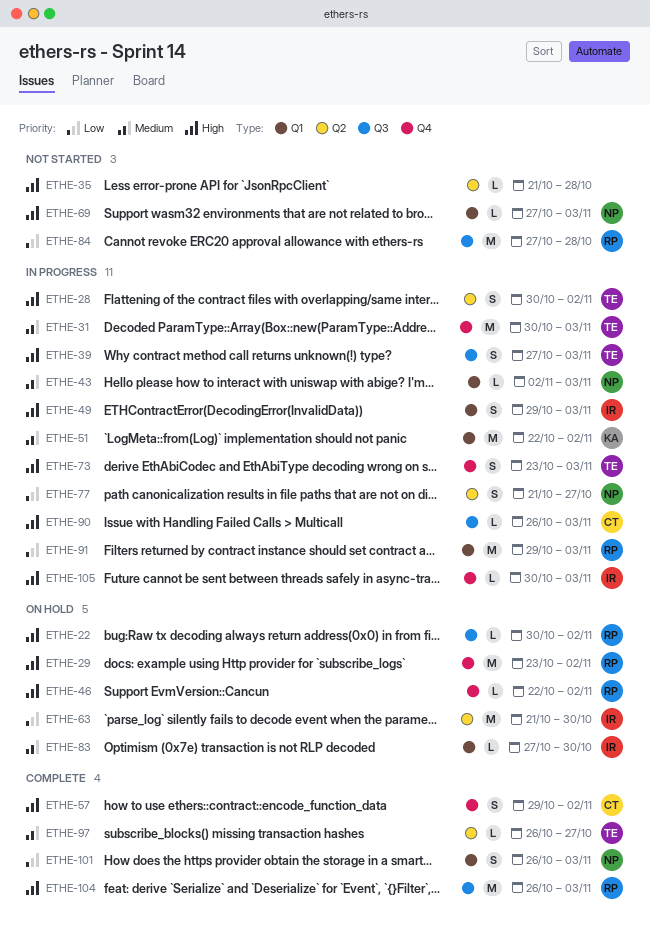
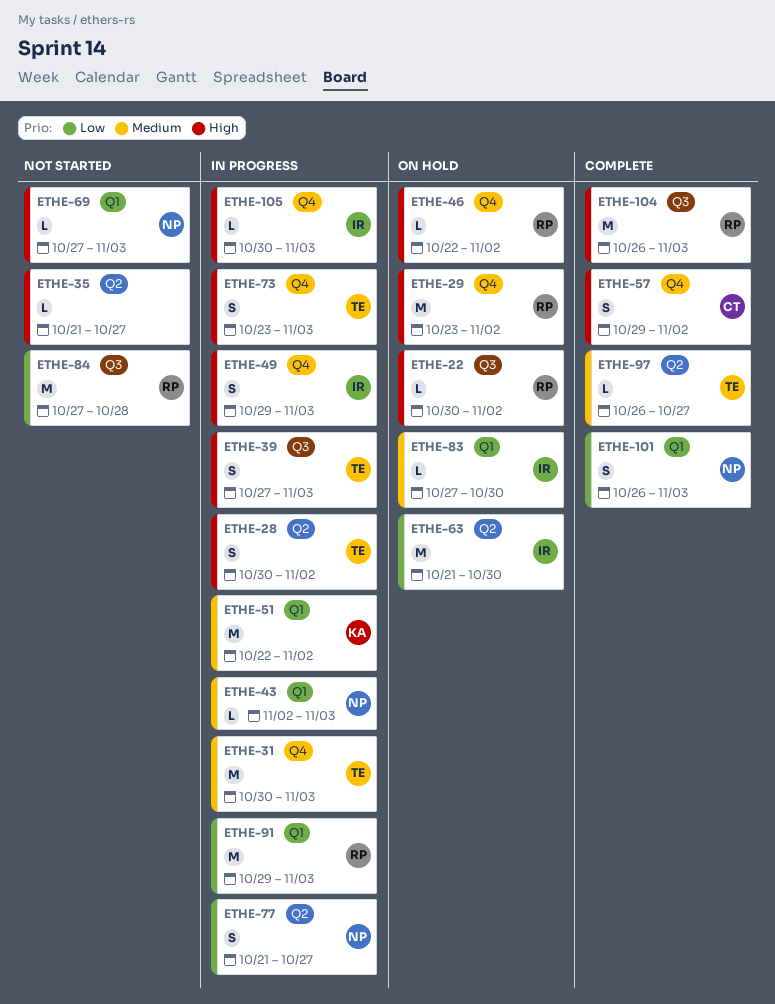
ETHE-35, due: Oct 28 -> Oct 27
ETHE-49, label: Q1 -> Q4
ETHE-90: present -> none

